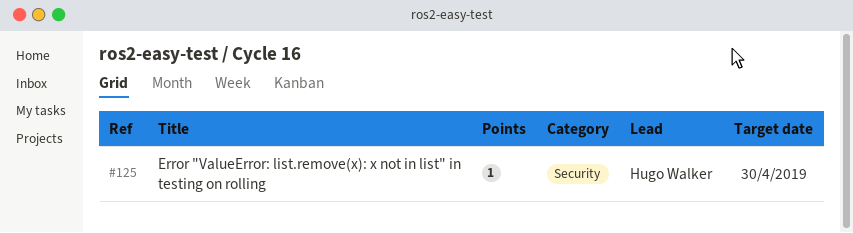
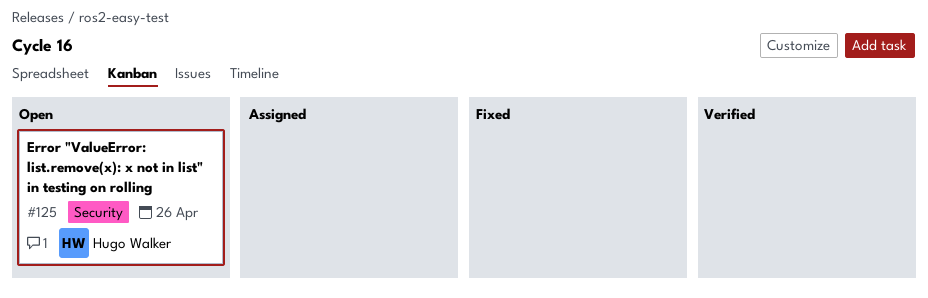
#125, due: Apr 30 -> Apr 26

